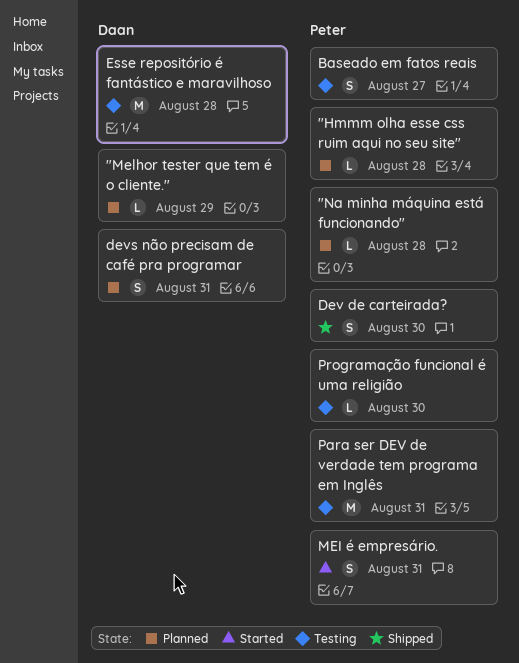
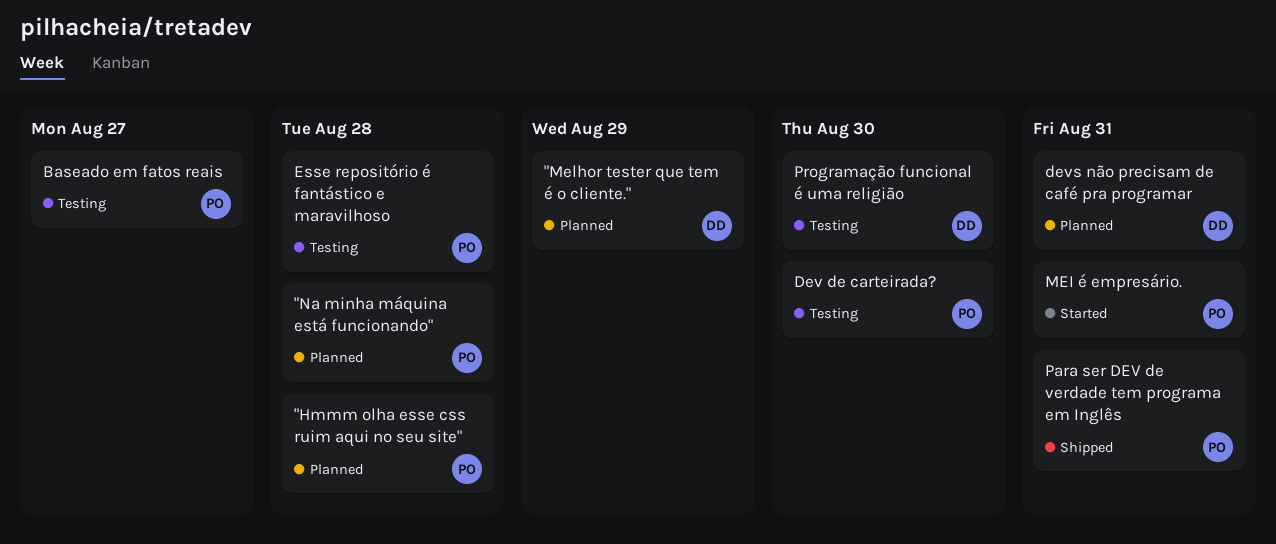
Dev de carteirada?, status: Shipped -> Testing
Esse repositório é fantástico e maravilhoso, owner: Daan -> Peter
Para ser DEV de verdade tem programa em Inglês, status: Testing -> Shipped
Programação funcional é uma religião, owner: Peter -> Daan

